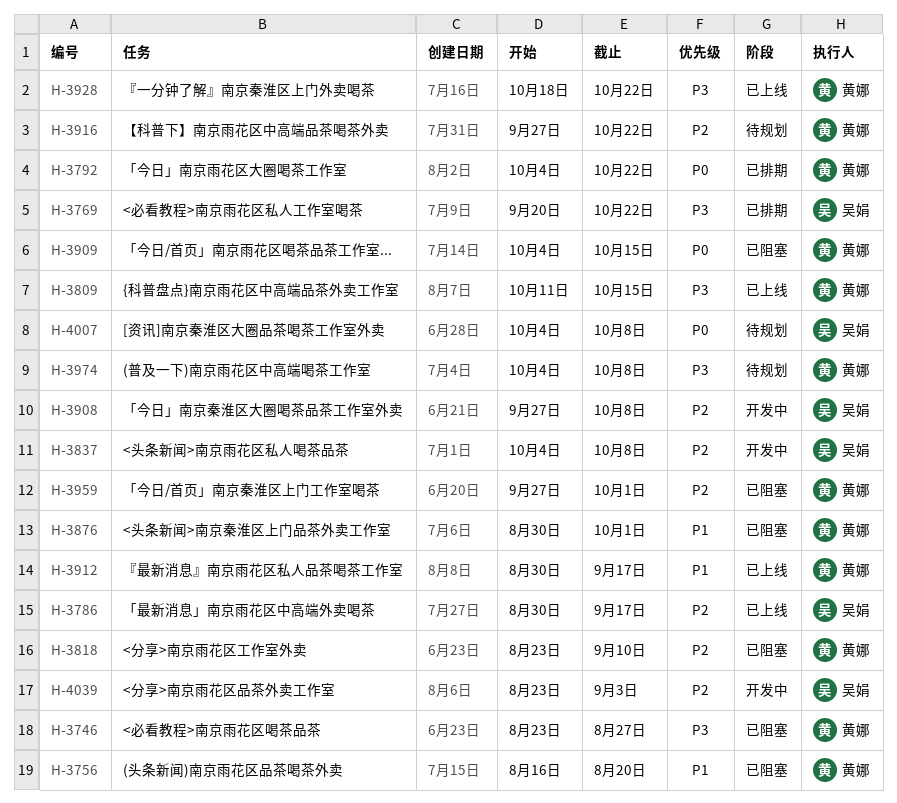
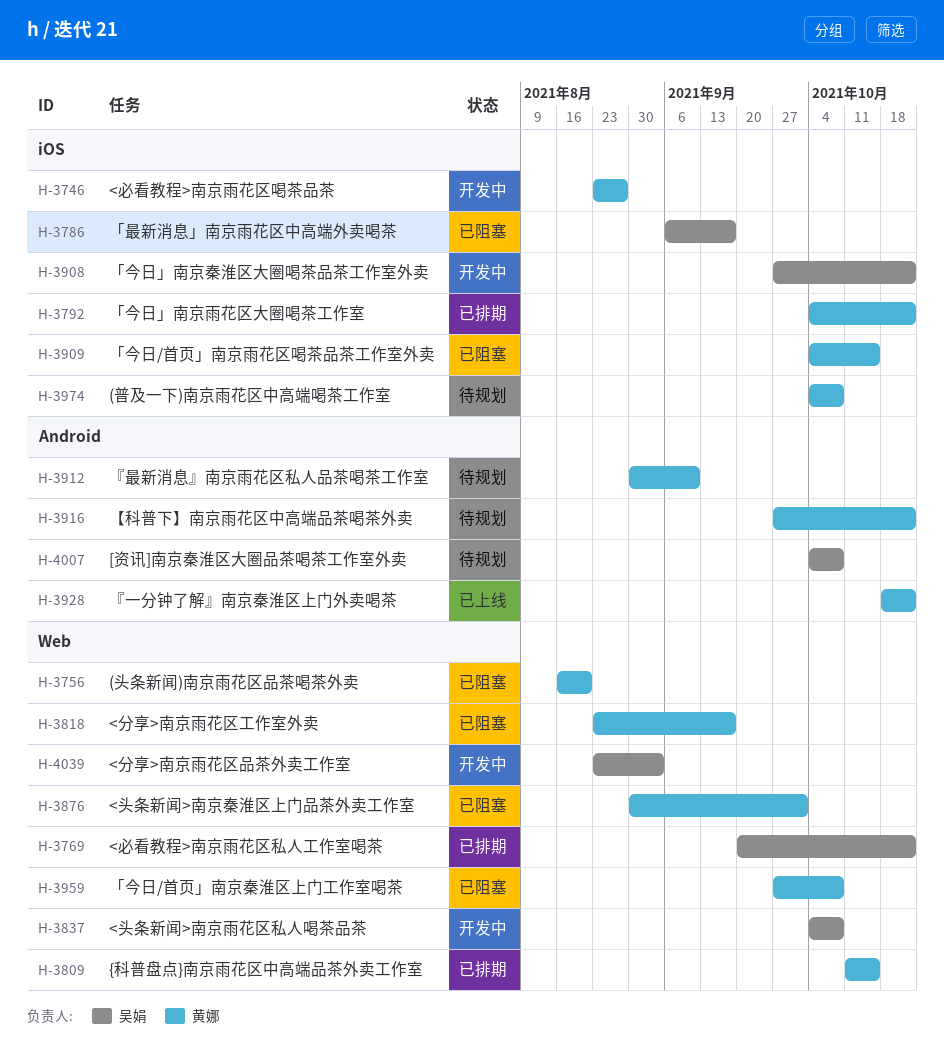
H-3746, status: 已阻塞 -> 开发中
H-3786, status: 已上线 -> 已阻塞
H-3786, start: Aug 30 -> Sep 6
H-3809, status: 已上线 -> 已排期
H-3818, due: Sep 10 -> Sep 17
H-3908, due: Oct 8 -> Oct 22
H-3912, status: 已上线 -> 待规划
H-3912, due: Sep 17 -> Sep 10
H-3959, due: Oct 1 -> Oct 8

